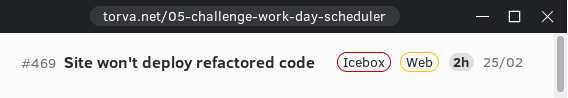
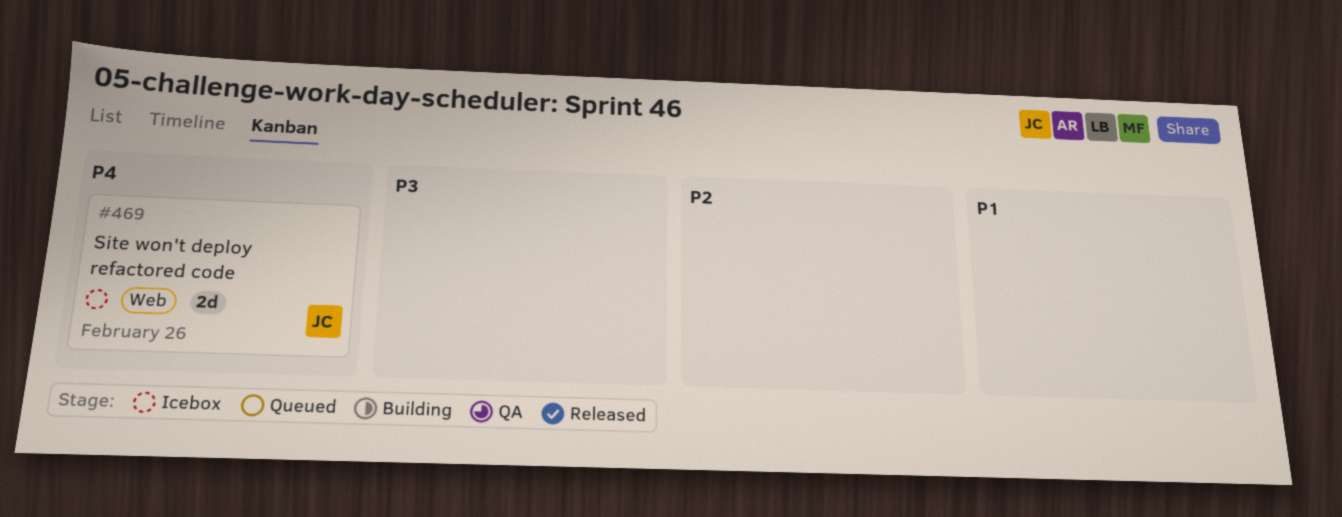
#469, estimate: 2h -> 2d
#469, due: Feb 25 -> Feb 26

